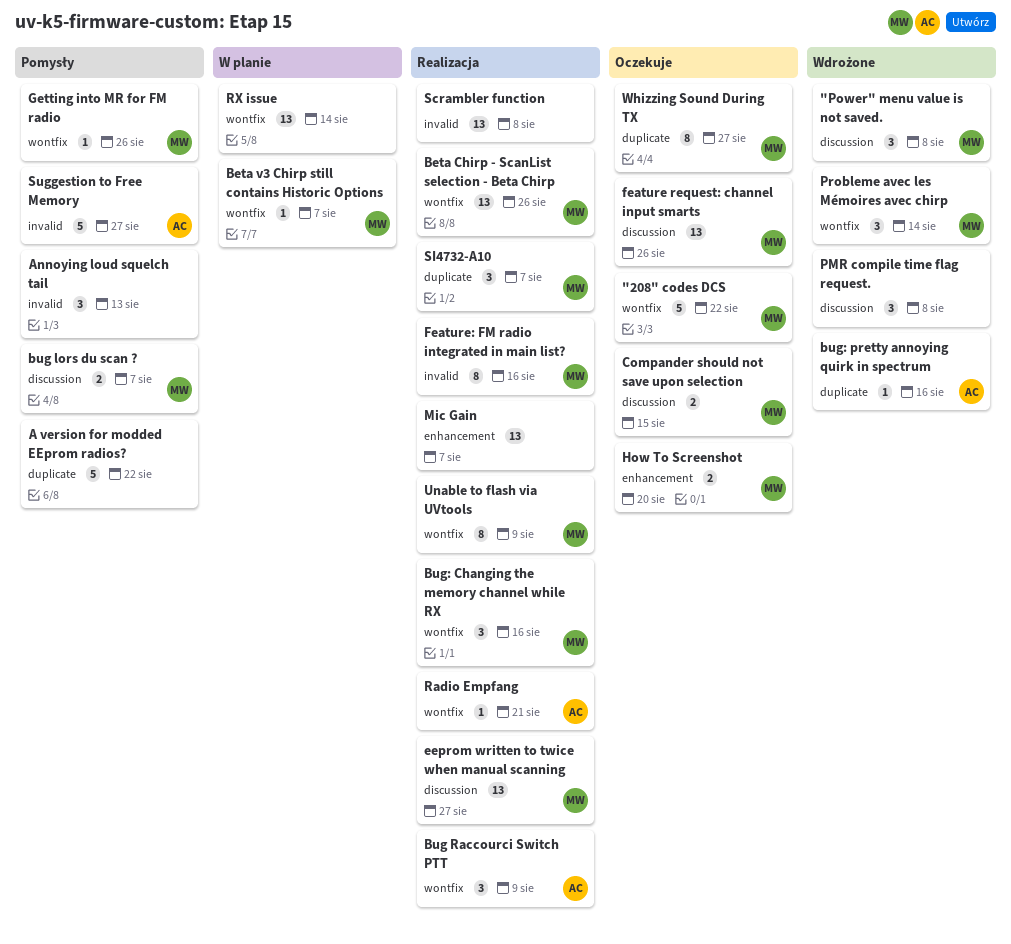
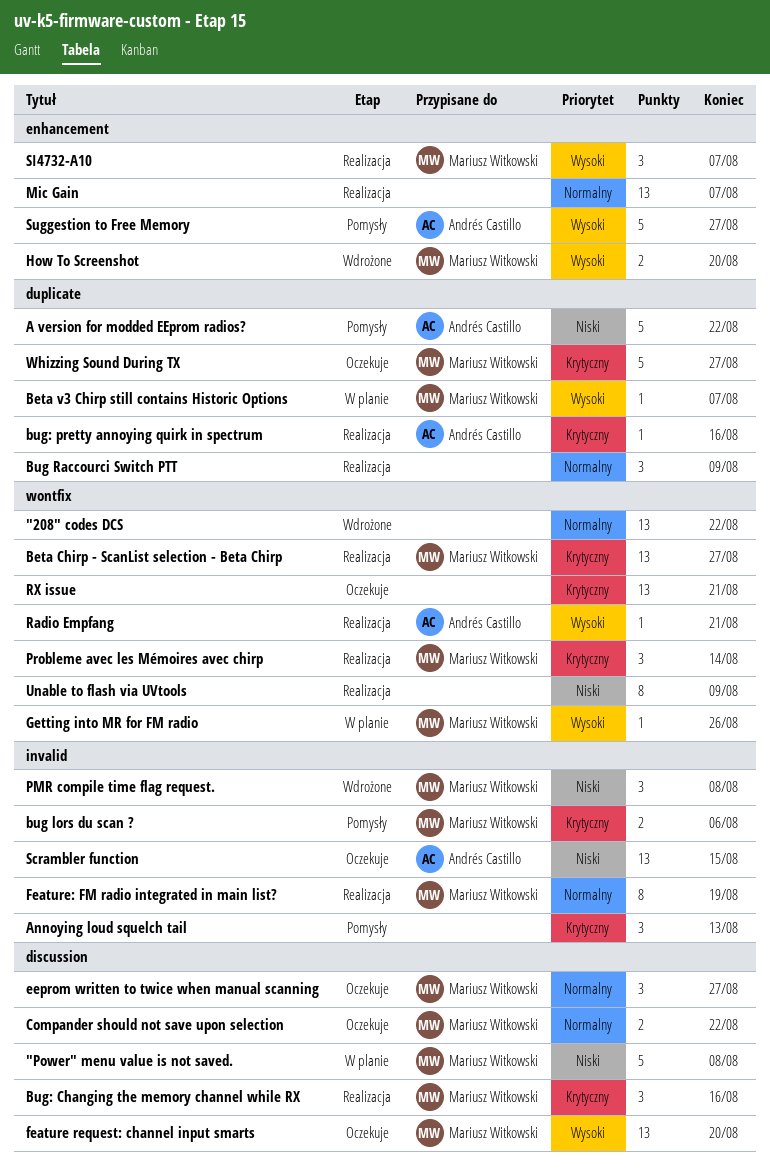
"208" codes DCS, status: Oczekuje -> Wdrożone
"208" codes DCS, owner: Mariusz Witkowski -> none
"208" codes DCS, estimate: 5 -> 13
"Power" menu value is not saved., status: Wdrożone -> W planie
"Power" menu value is not saved., estimate: 3 -> 5
A version for modded EEprom radios?, owner: none -> Andrés Castillo
Beta Chirp - ScanList selection - Beta Chirp, due: Aug 26 -> Aug 27
Beta v3 Chirp still contains Historic Options, label: wontfix -> duplicate
bug lors du scan ?, label: discussion -> invalid
bug lors du scan ?, due: Aug 7 -> Aug 6
Bug Raccourci Switch PTT, owner: Andrés Castillo -> none
Bug Raccourci Switch PTT, label: wontfix -> duplicate
Bug: Changing the memory channel while RX, label: wontfix -> discussion
bug: pretty annoying quirk in spectrum, status: Wdrożone -> Realizacja
Compander should not save upon selection, due: Aug 15 -> Aug 22
eeprom written to twice when manual scanning, status: Realizacja -> Oczekuje
eeprom written to twice when manual scanning, estimate: 13 -> 3
feature request: channel input smarts, due: Aug 26 -> Aug 20
Feature: FM radio integrated in main list?, due: Aug 16 -> Aug 19
Getting into MR for FM radio, status: Pomysły -> W planie
How To Screenshot, status: Oczekuje -> Wdrożone
PMR compile time flag request., owner: none -> Mariusz Witkowski
PMR compile time flag request., label: discussion -> invalid
Probleme avec les Mémoires avec chirp, status: Wdrożone -> Realizacja
RX issue, status: W planie -> Oczekuje
RX issue, due: Aug 14 -> Aug 21
Scrambler function, status: Realizacja -> Oczekuje
Scrambler function, owner: none -> Andrés Castillo
Scrambler function, due: Aug 8 -> Aug 15
SI4732-A10, label: duplicate -> enhancement
Suggestion to Free Memory, label: invalid -> enhancement
Unable to flash via UVtools, owner: Mariusz Witkowski -> none
Whizzing Sound During TX, estimate: 8 -> 5

